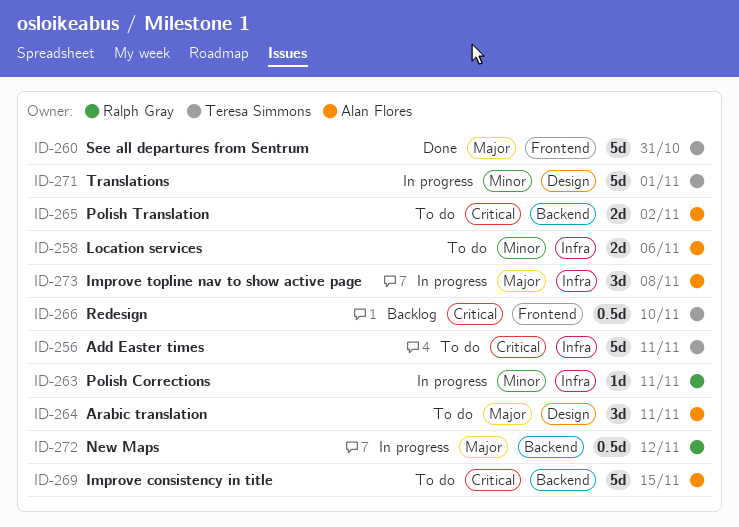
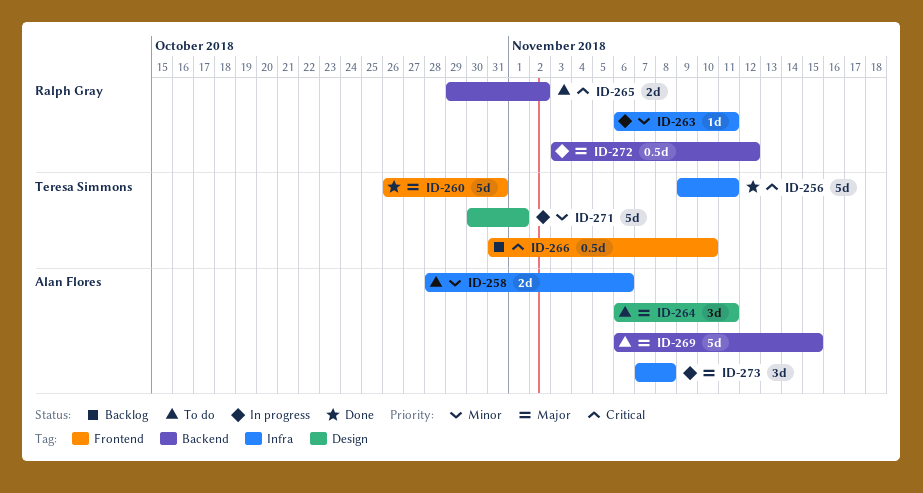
ID-256, status: To do -> Done
ID-265, owner: Alan Flores -> Ralph Gray
ID-269, priority: Critical -> Major

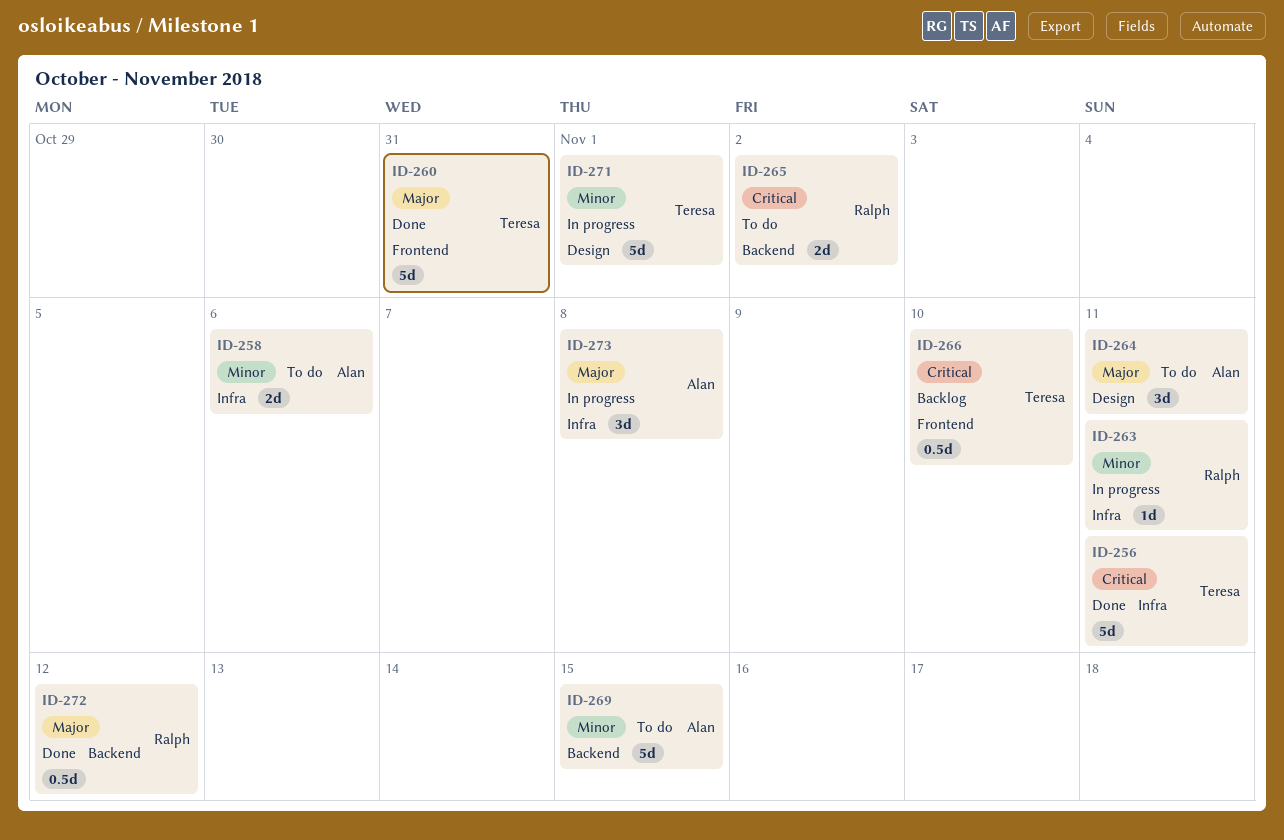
ID-269, priority: Major -> Minor
ID-272, status: In progress -> Done

